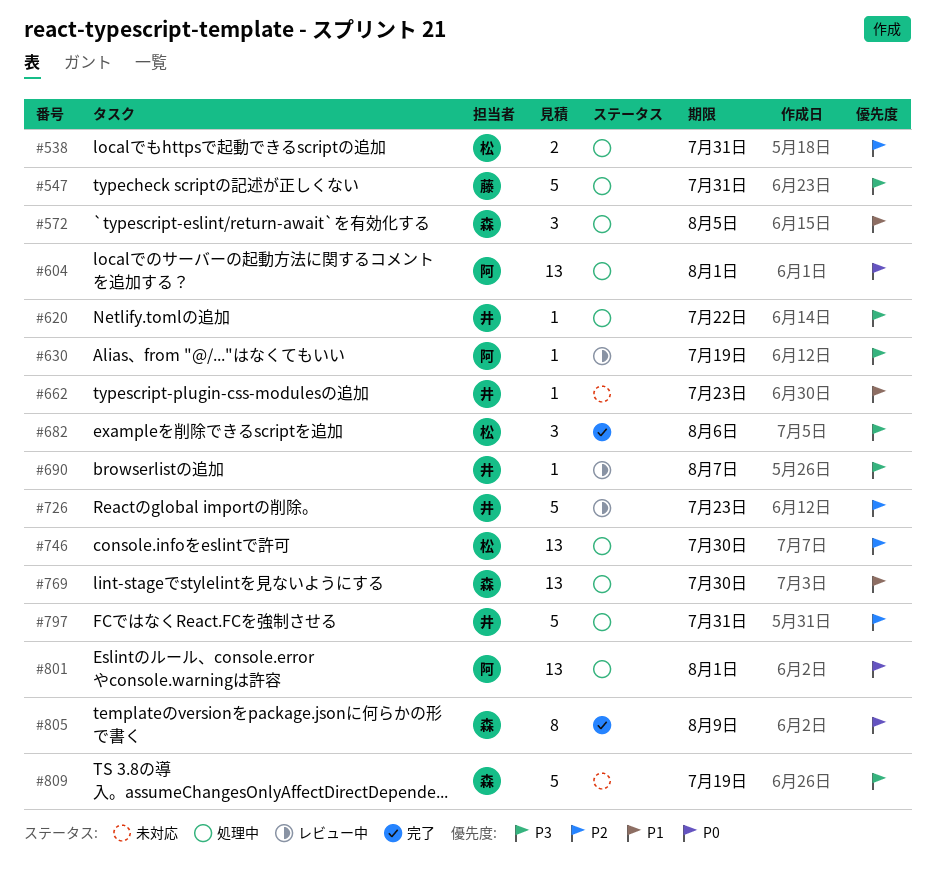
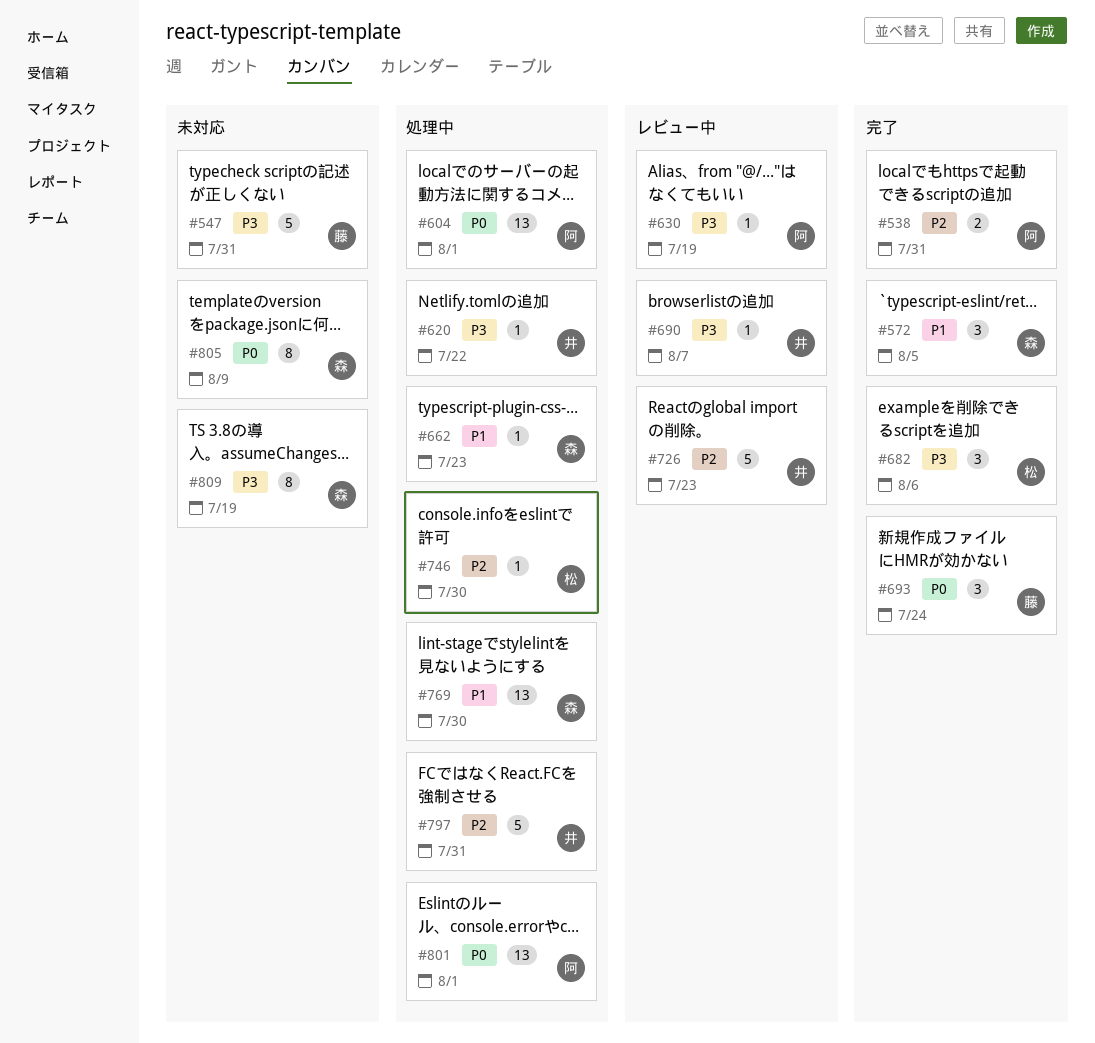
#538, status: 処理中 -> 完了
#538, owner: 松 -> 阿
#547, status: 処理中 -> 未対応
#572, status: 処理中 -> 完了
#662, status: 未対応 -> 処理中
#662, owner: 井 -> 森
#693: none -> present
#746, estimate: 13 -> 1
#805, status: 完了 -> 未対応
#809, estimate: 5 -> 8

